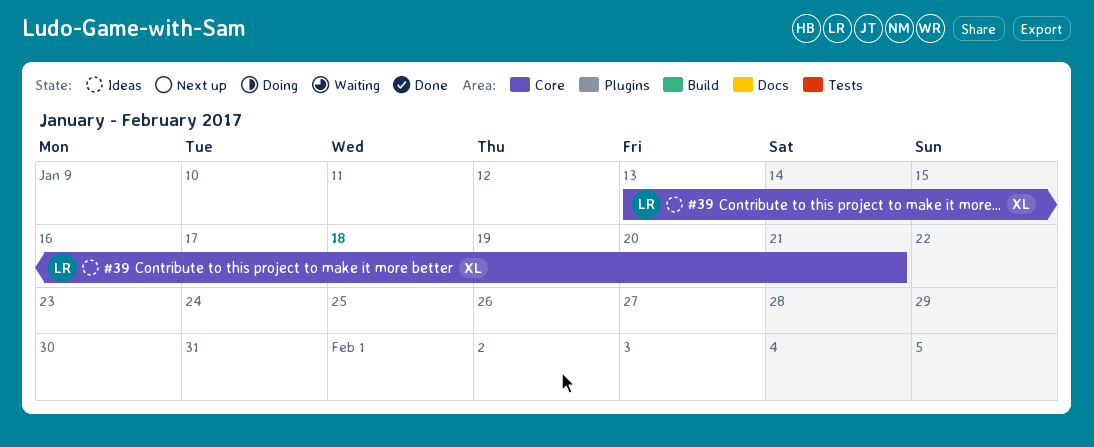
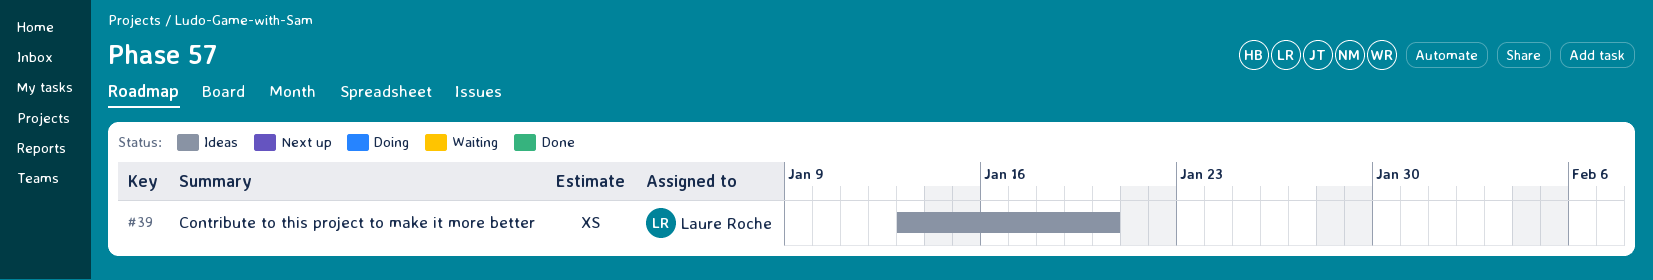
#39, estimate: XL -> XS
#39, due: Jan 21 -> Jan 20

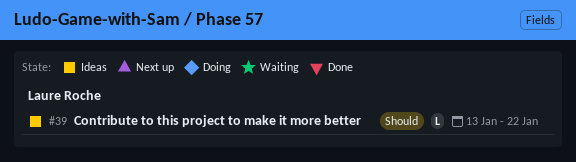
#39, estimate: XS -> L
#39, due: Jan 20 -> Jan 22

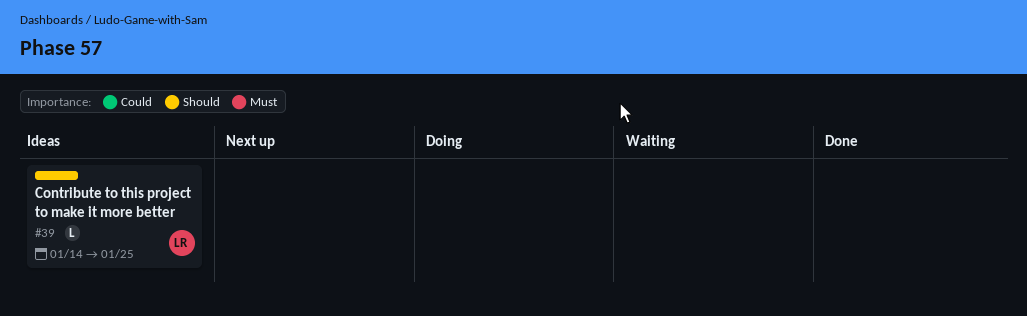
#39, start: Jan 13 -> Jan 14
#39, due: Jan 22 -> Jan 25

